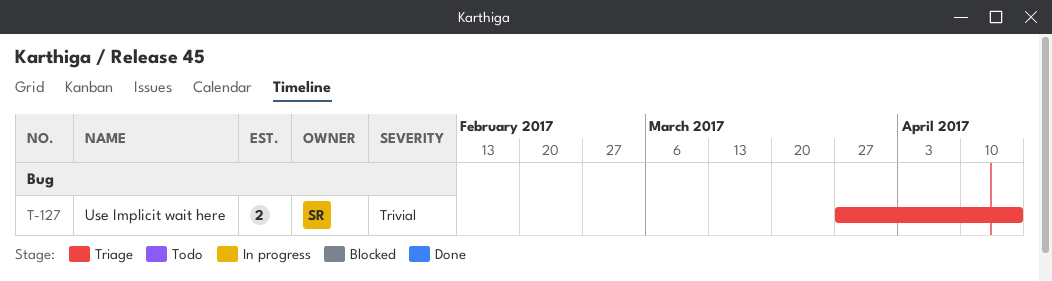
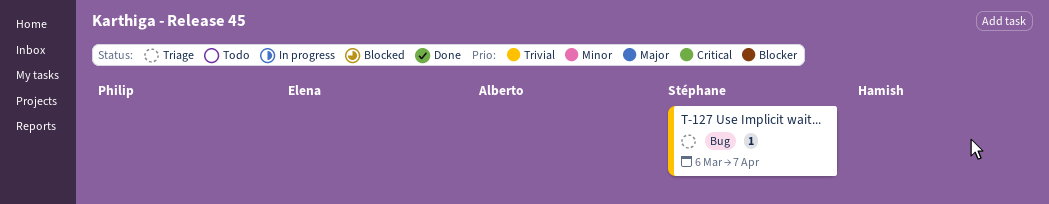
T-127, estimate: 2 -> 1
T-127, start: Mar 27 -> Mar 6
T-127, due: Apr 14 -> Apr 7

